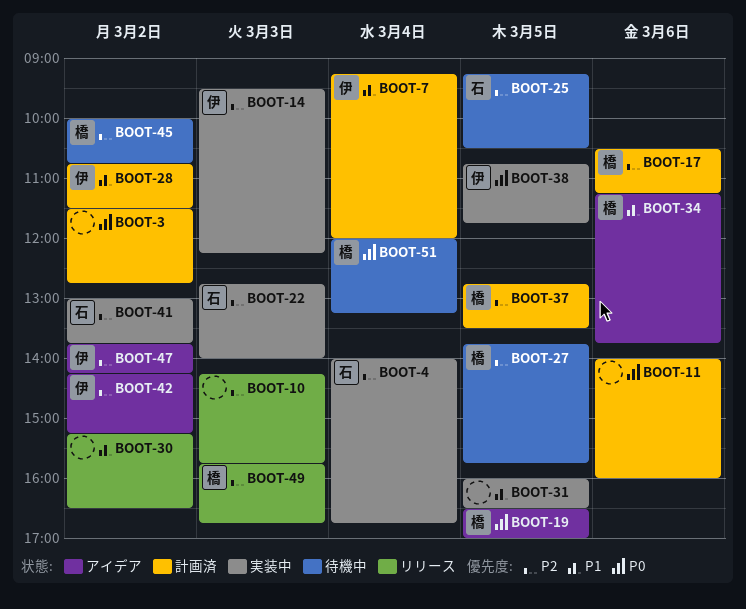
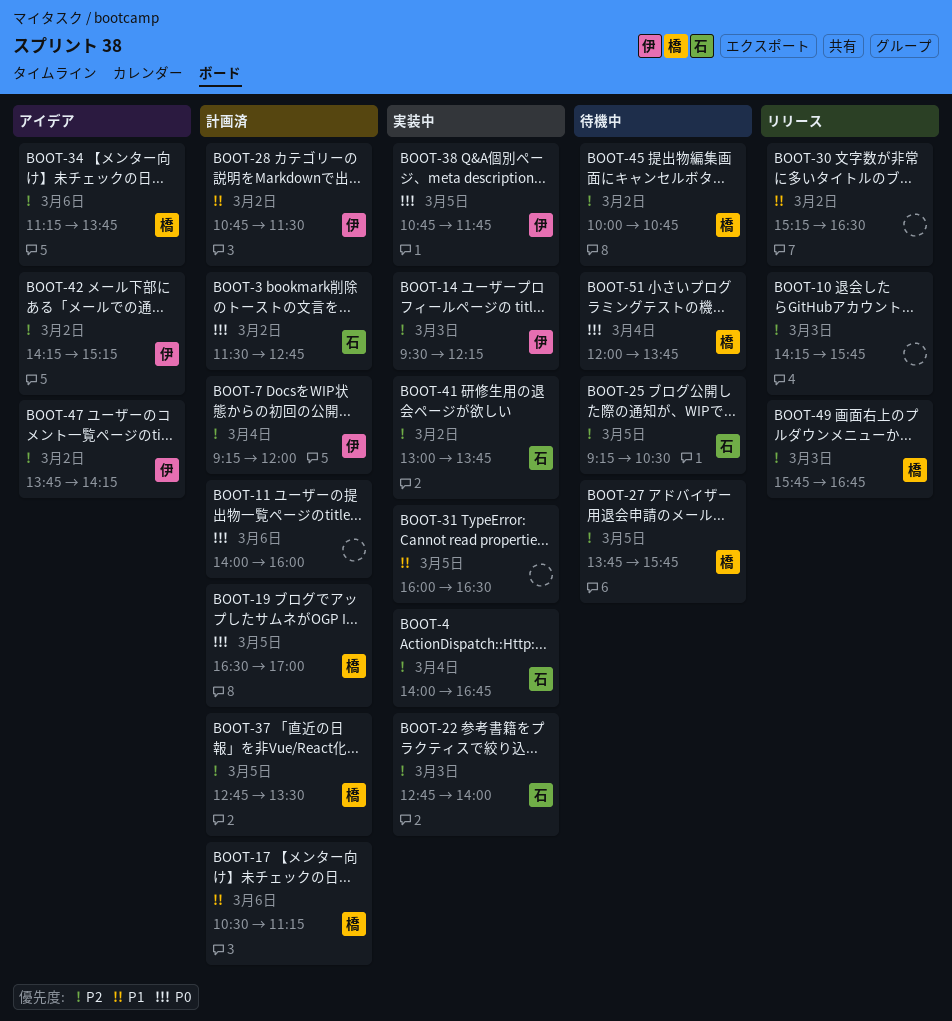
BOOT-3, owner: none -> 石
BOOT-7, priority: P1 -> P2
BOOT-17, priority: P2 -> P1
BOOT-19, status: アイデア -> 計画済
BOOT-34, priority: P1 -> P2
BOOT-51, ends: 13:15 -> 13:45

